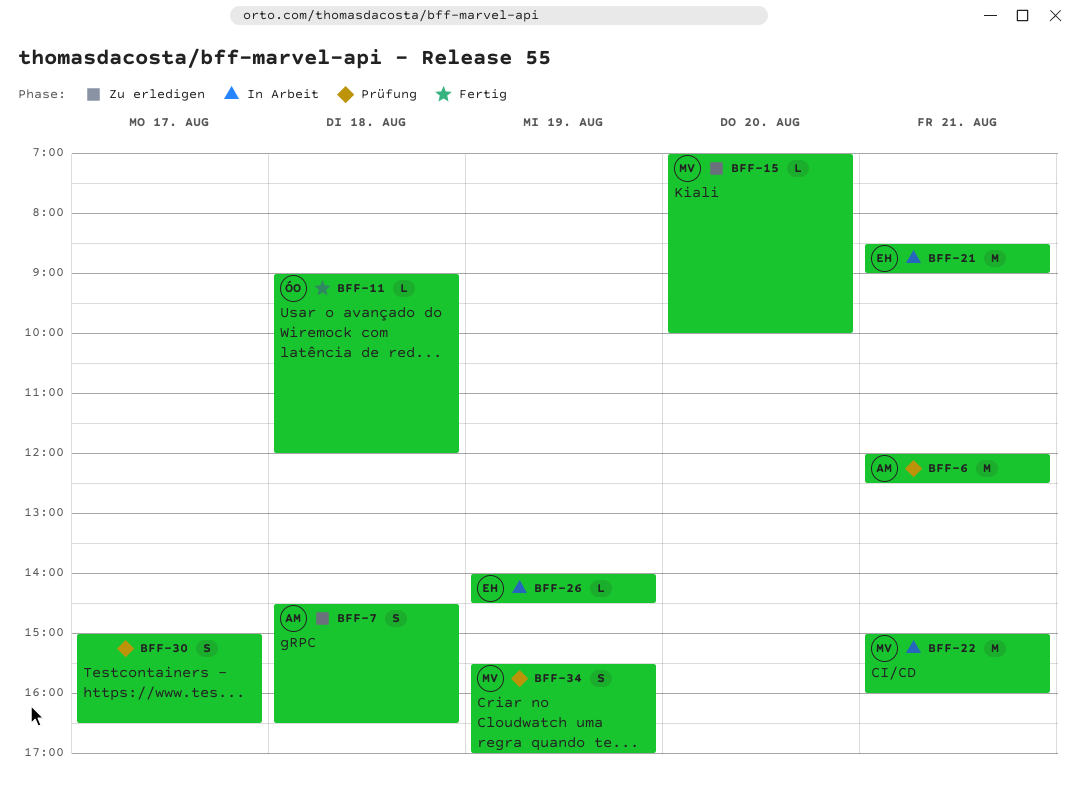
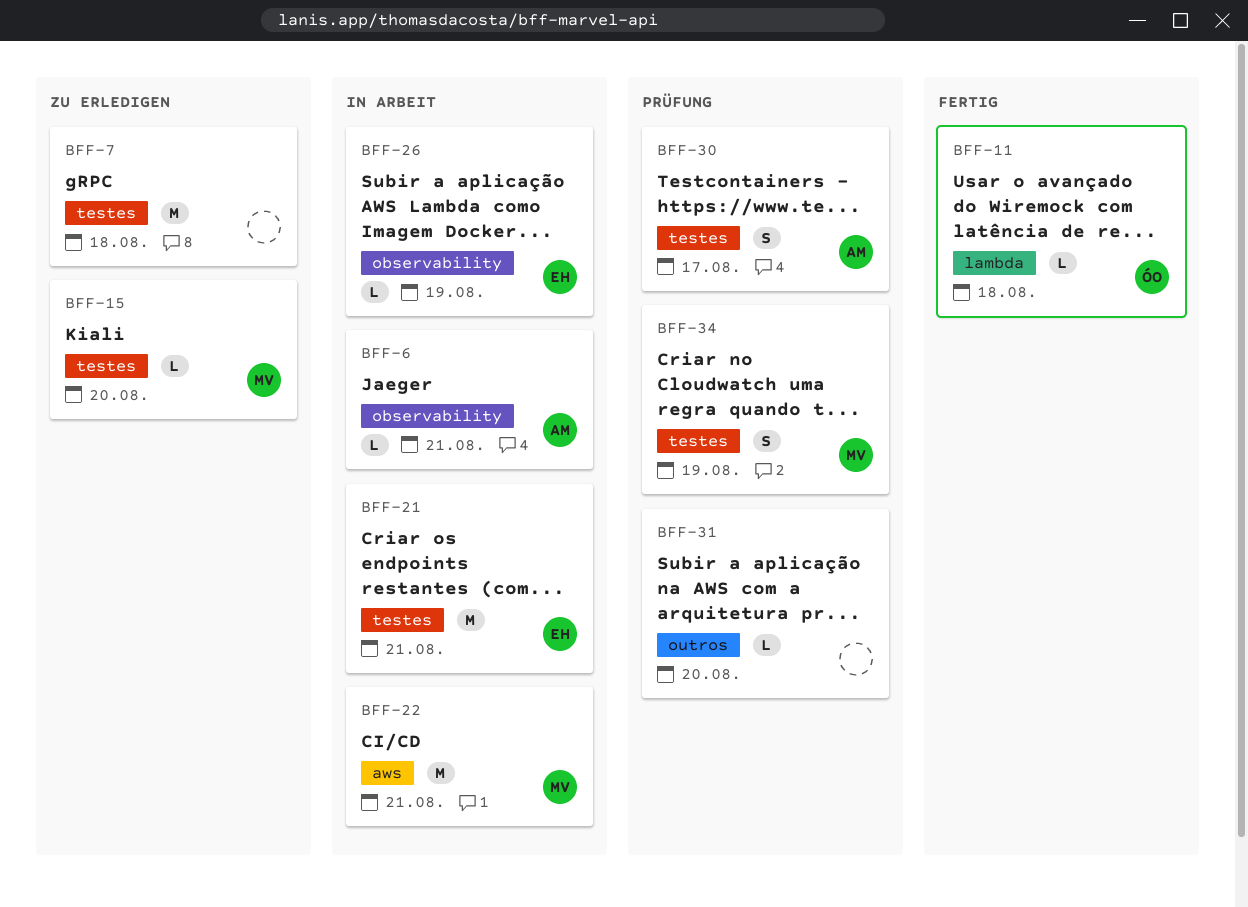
BFF-6, status: Prüfung -> In Arbeit
BFF-6, estimate: M -> L
BFF-7, owner: AM -> none
BFF-7, estimate: S -> M
BFF-30, owner: none -> AM
BFF-31: none -> present

